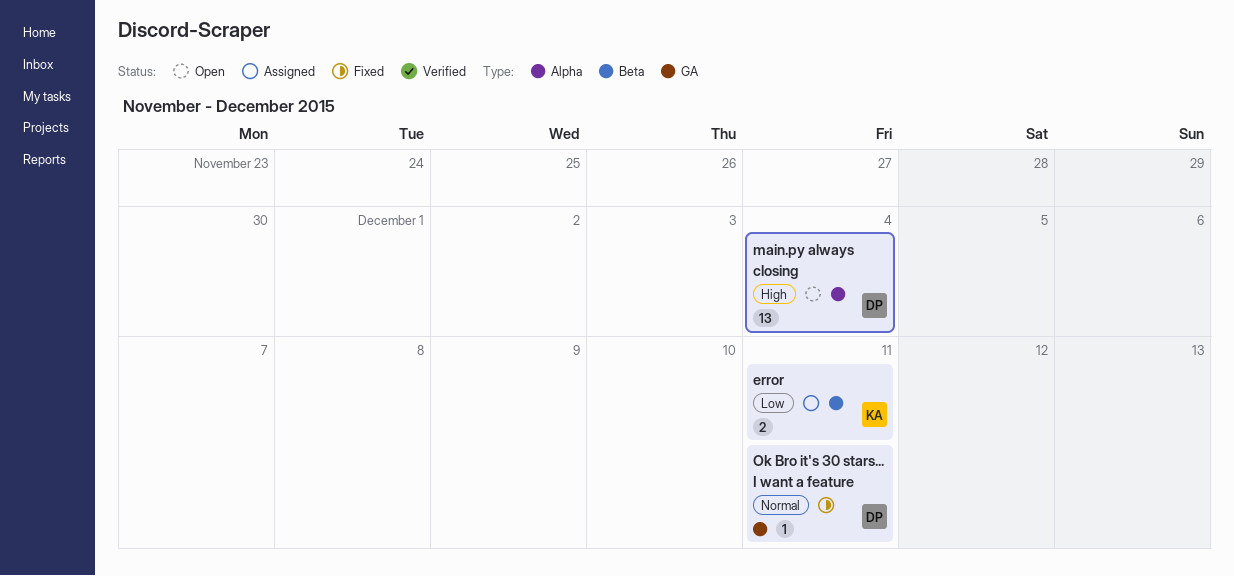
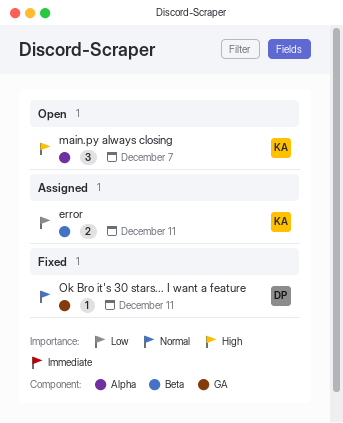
main.py always closing, owner: DP -> KA
main.py always closing, estimate: 13 -> 3
main.py always closing, due: Dec 4 -> Dec 7

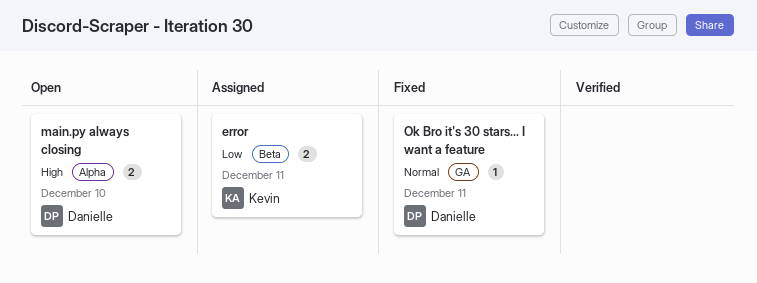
main.py always closing, owner: Kevin -> Danielle
main.py always closing, estimate: 3 -> 2
main.py always closing, due: Dec 7 -> Dec 10

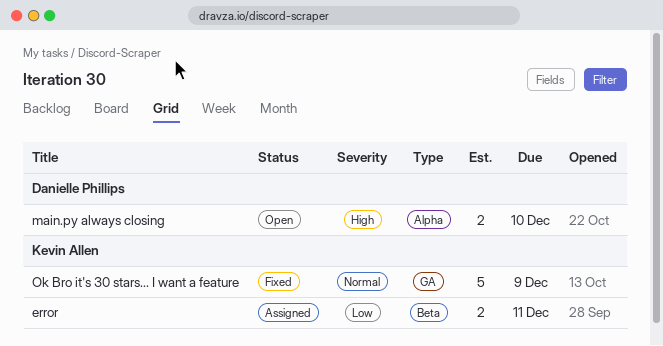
Ok Bro it's 30 stars... I want a feature, owner: Danielle Phillips -> Kevin Allen
Ok Bro it's 30 stars... I want a feature, estimate: 1 -> 5
Ok Bro it's 30 stars... I want a feature, due: Dec 11 -> Dec 9

